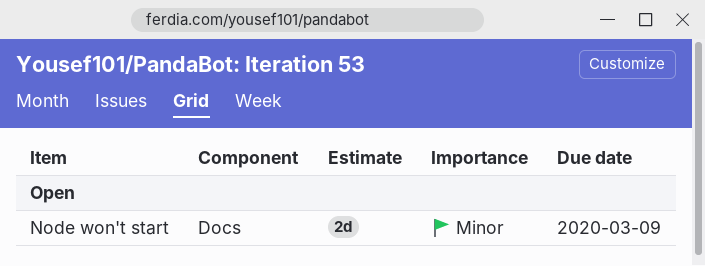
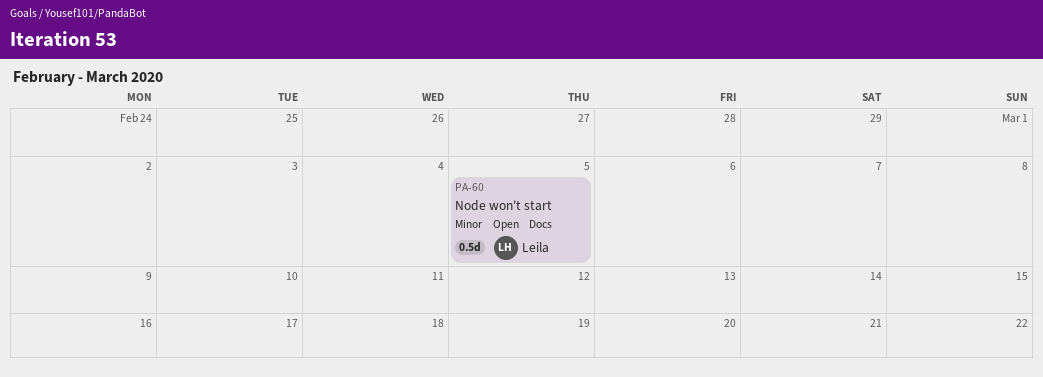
Node won't start, estimate: 2d -> 0.5d
Node won't start, due: Mar 9 -> Mar 5

